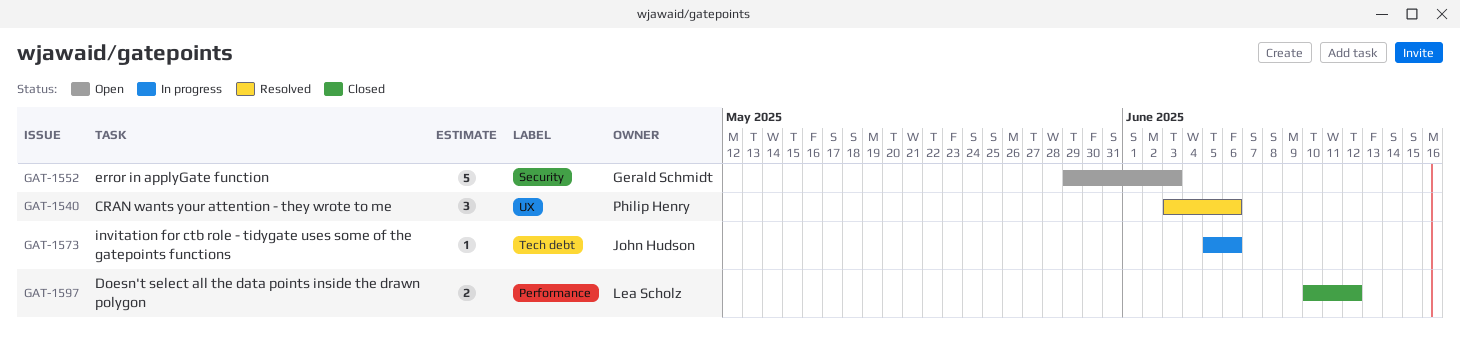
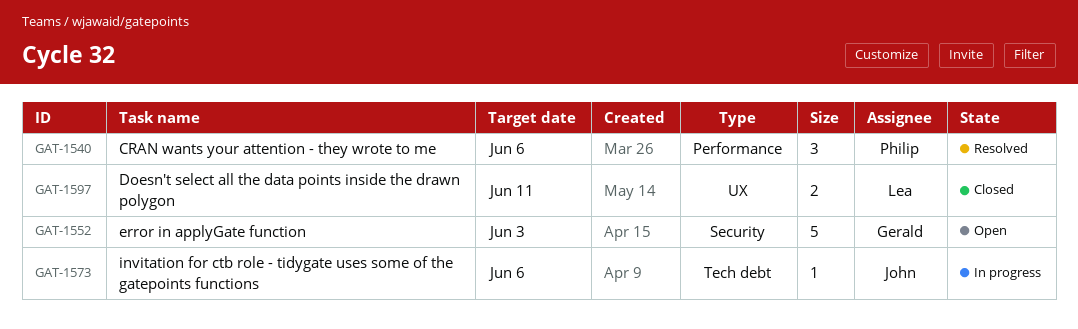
GAT-1540, label: UX -> Performance
GAT-1597, label: Performance -> UX
GAT-1597, due: Jun 12 -> Jun 11

